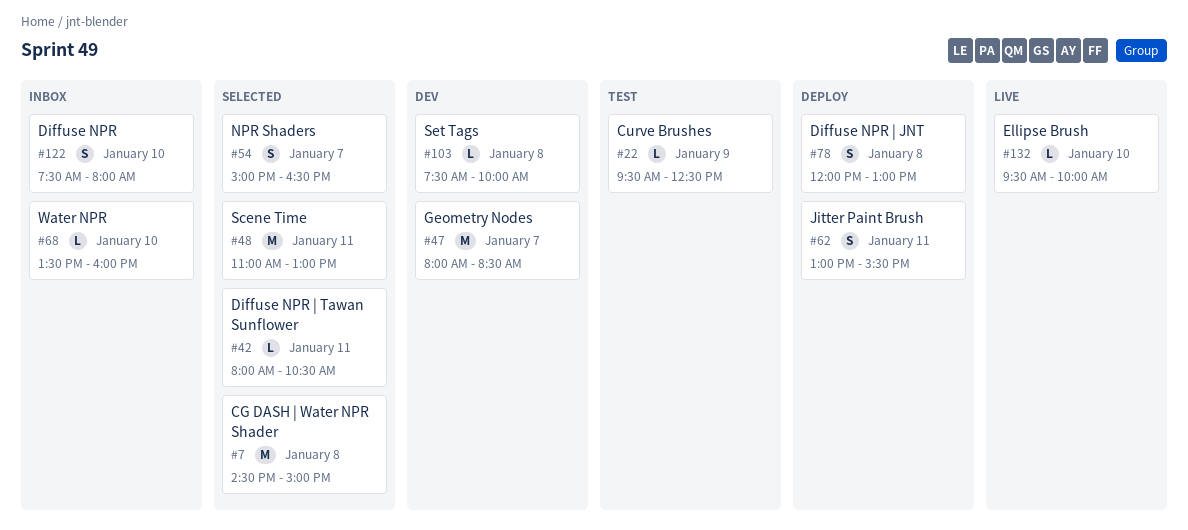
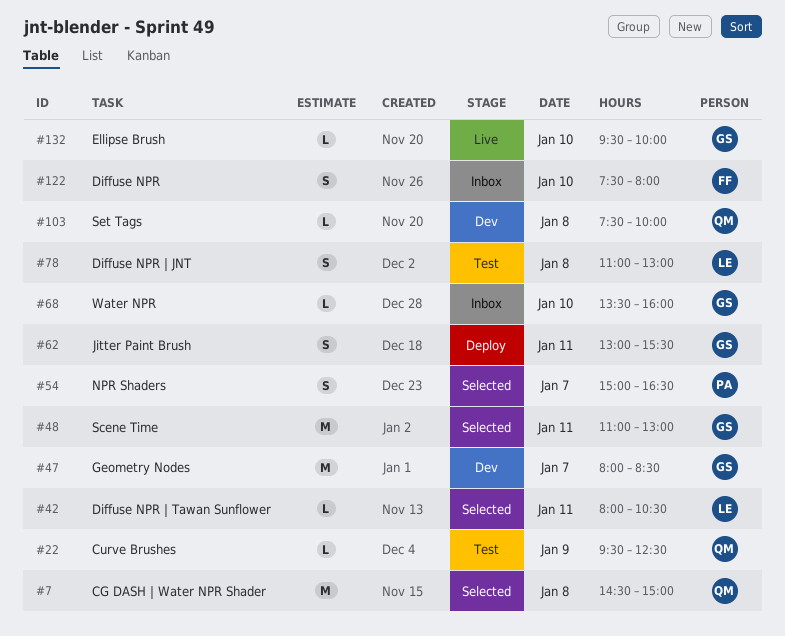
#78, status: Deploy -> Test
#78, begins: 12:00 -> 11:00

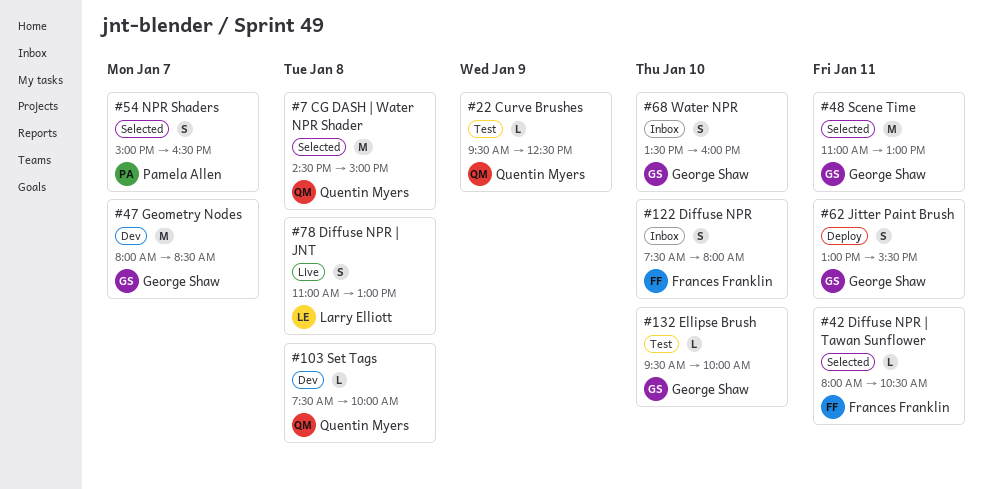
#42, owner: Larry Elliott -> Frances Franklin
#68, estimate: L -> S
#78, status: Test -> Live
#132, status: Live -> Test

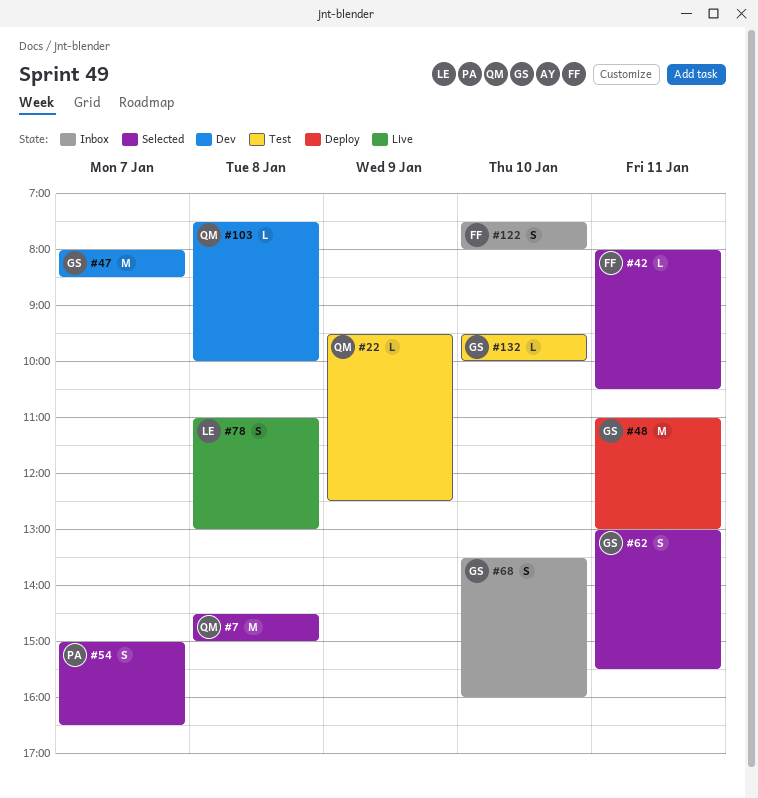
#48, status: Selected -> Deploy
#62, status: Deploy -> Selected

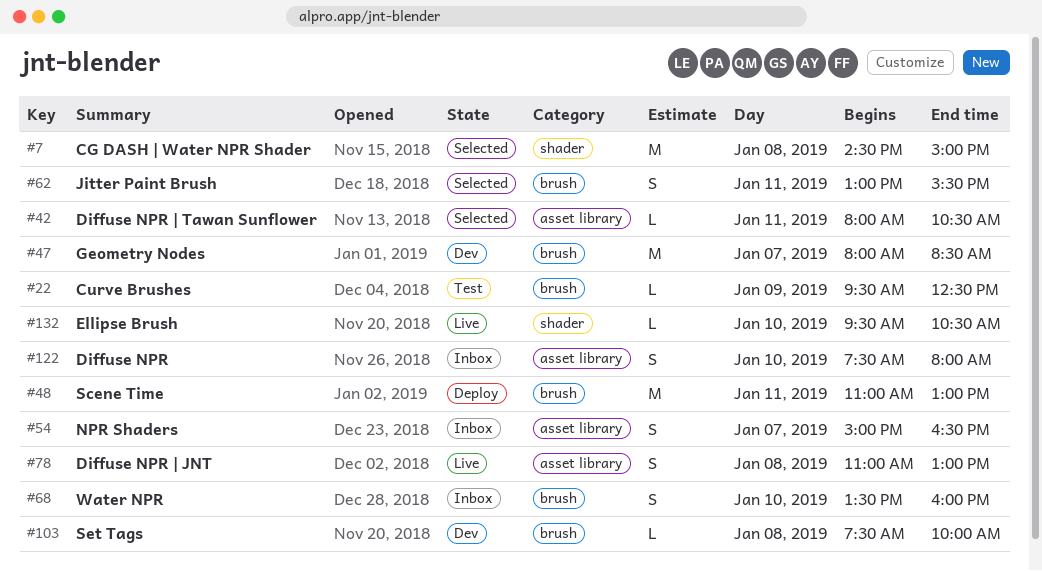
#54, status: Selected -> Inbox
#132, status: Test -> Live
#132, ends: 10:00 -> 10:30

